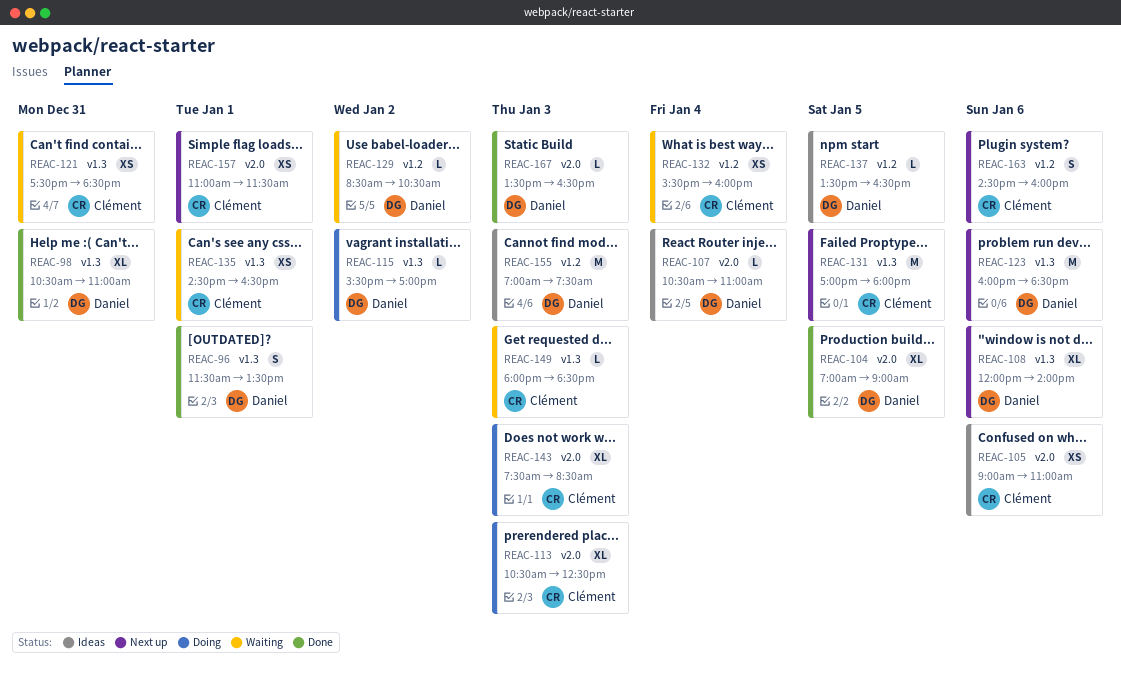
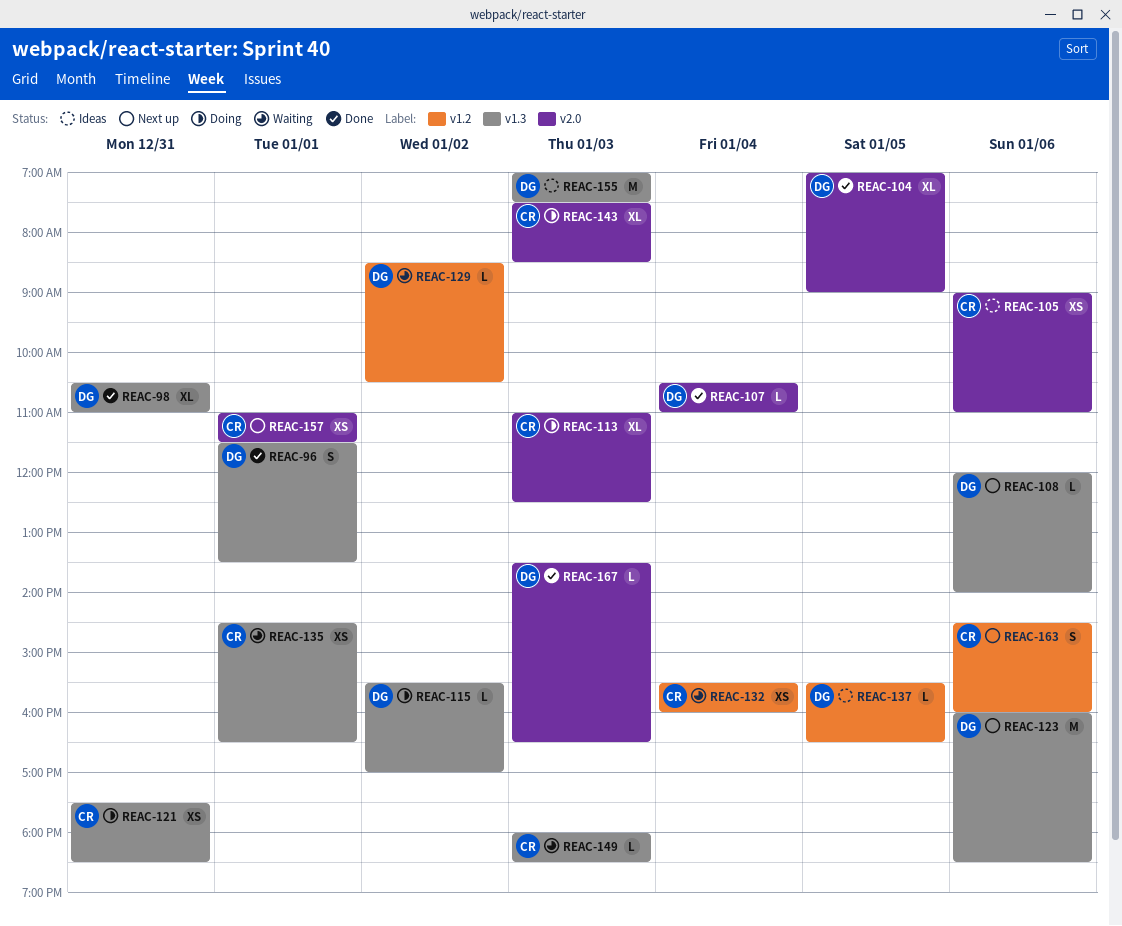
REAC-107, status: Ideas -> Done
REAC-108, estimate: XL -> L
REAC-113, begins: 10:30 -> 11:00
REAC-121, status: Waiting -> Doing
REAC-131: present -> none
REAC-137, begins: 13:30 -> 15:30
REAC-155, label: v1.2 -> v1.3

